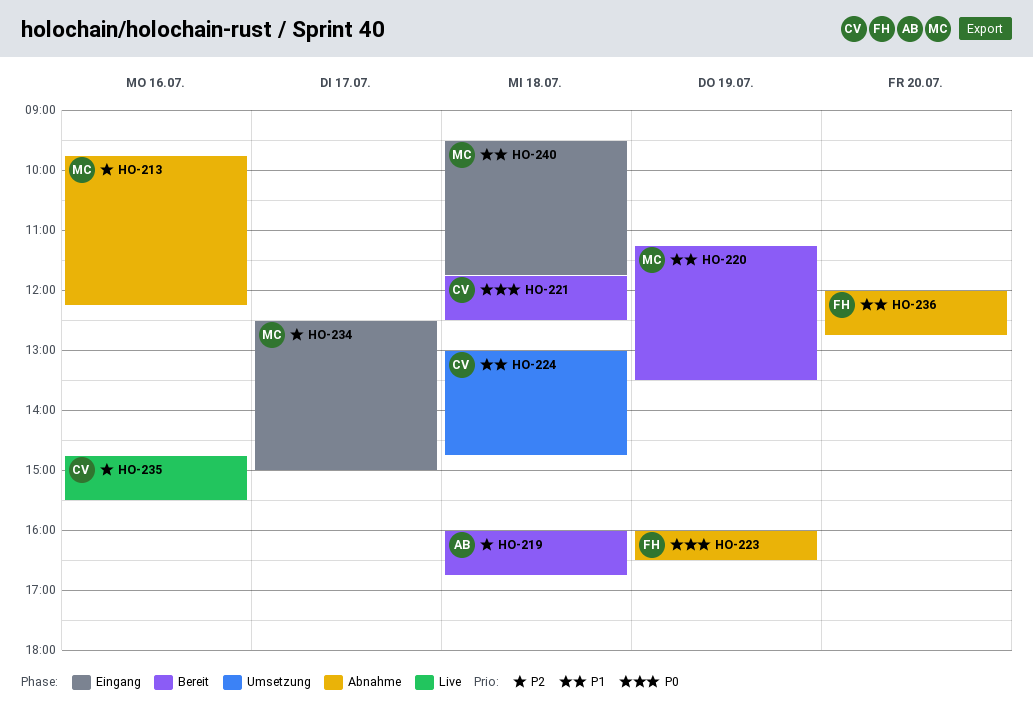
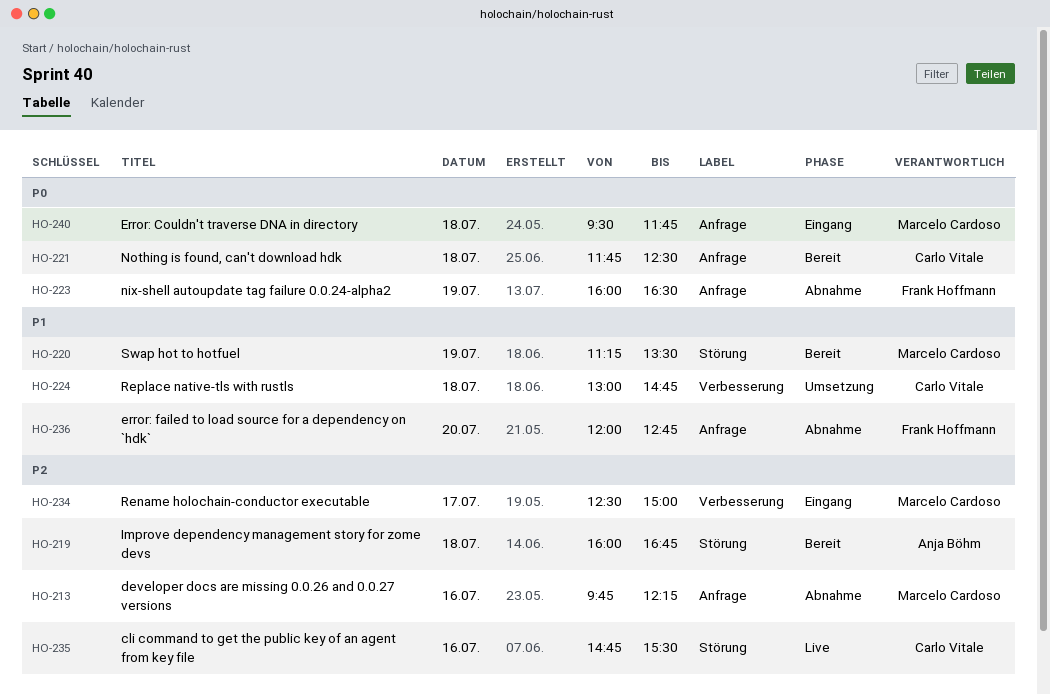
HO-240, priority: P1 -> P0

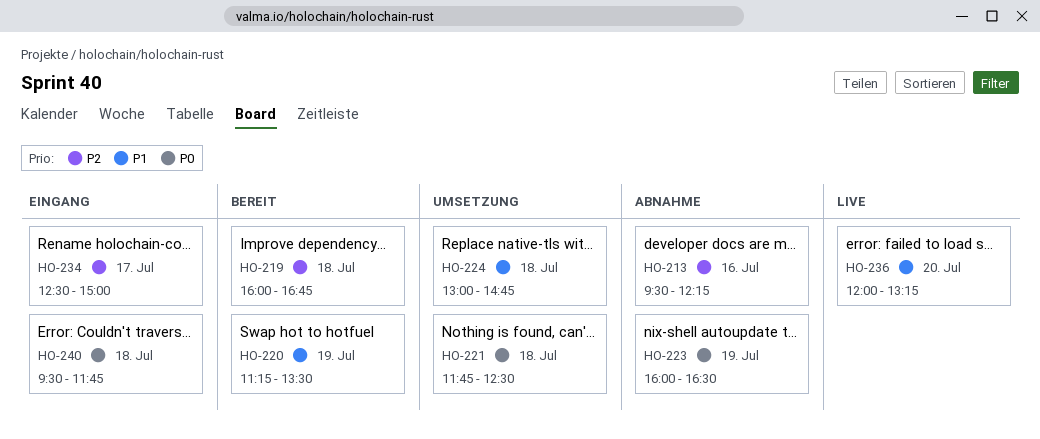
HO-213, begins: 09:45 -> 09:30
HO-221, status: Bereit -> Umsetzung
HO-235: present -> none
HO-236, status: Abnahme -> Live
HO-236, ends: 12:45 -> 13:15

